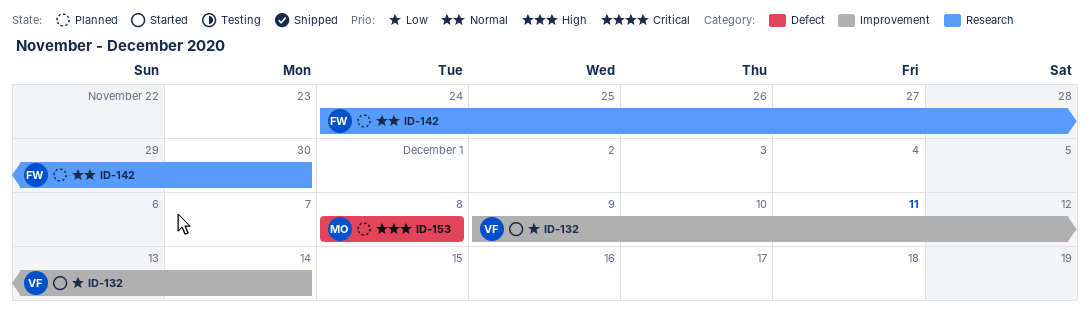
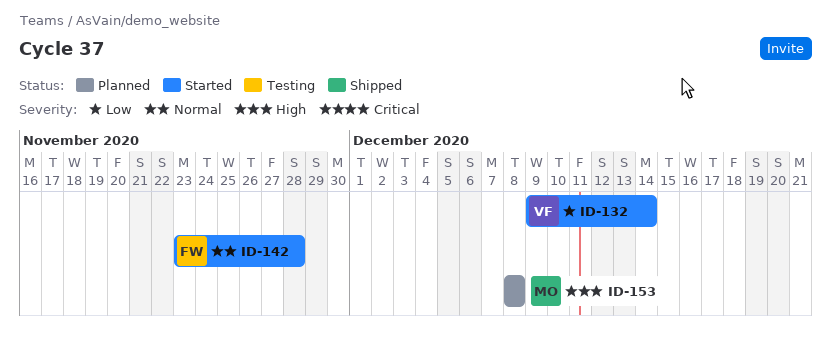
ID-142, status: Planned -> Started
ID-142, start: Nov 24 -> Nov 23
ID-142, due: Nov 30 -> Nov 28

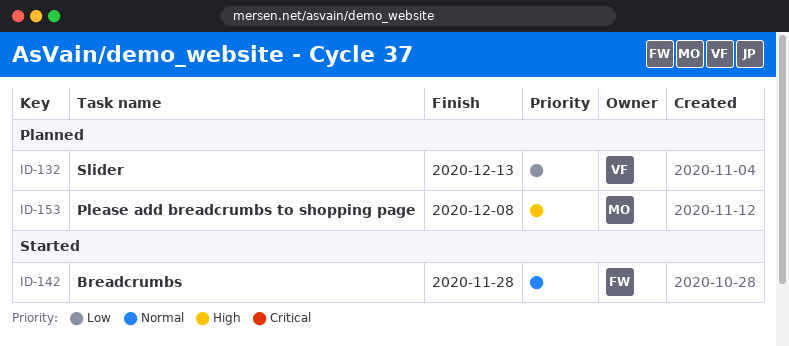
ID-132, status: Started -> Planned
ID-132, due: Dec 14 -> Dec 13

